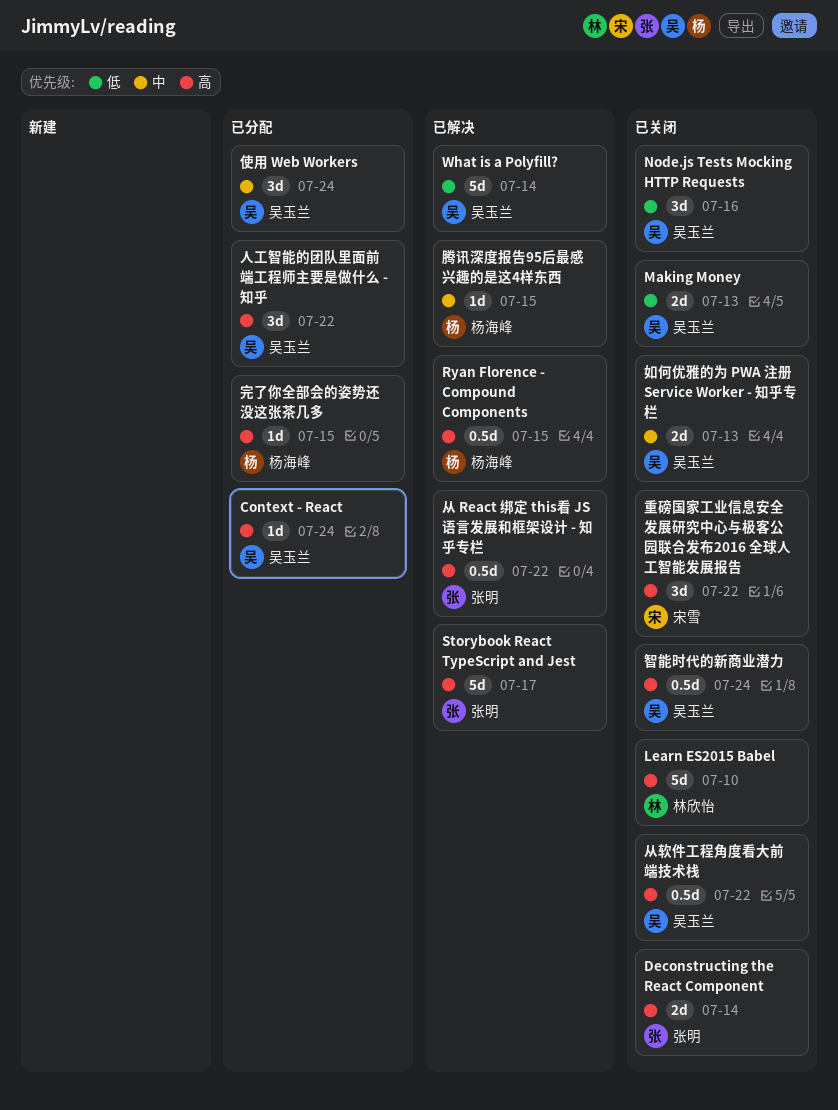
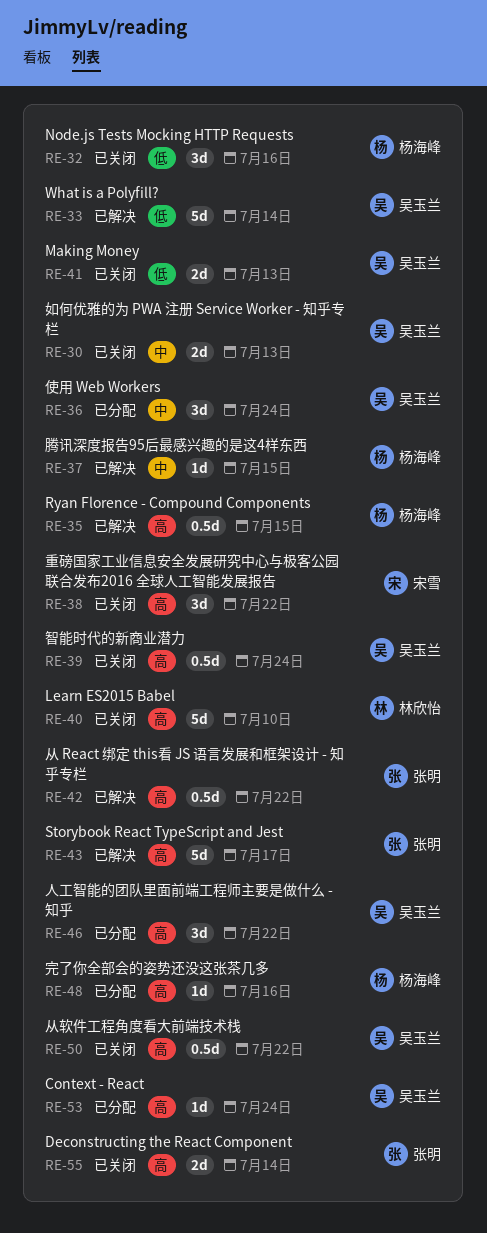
Node.js Tests Mocking HTTP Requests, owner: 吴玉兰 -> 杨海峰
完了你全部会的姿势还没这张茶几多, due: Jul 15 -> Jul 16

